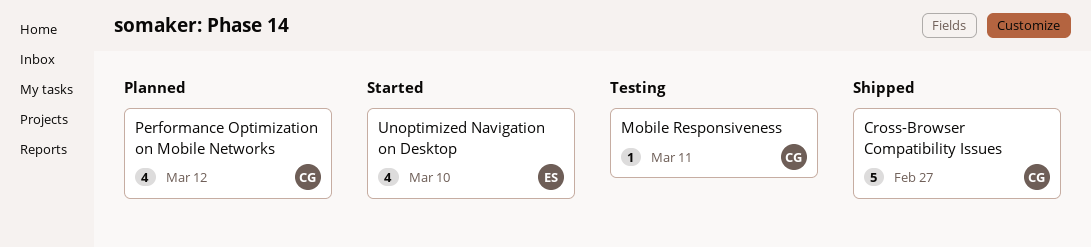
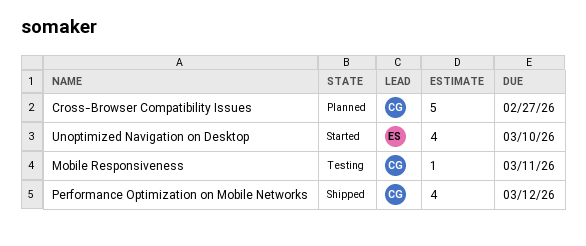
Cross-Browser Compatibility Issues, status: Shipped -> Planned
Performance Optimization on Mobile Networks, status: Planned -> Shipped

